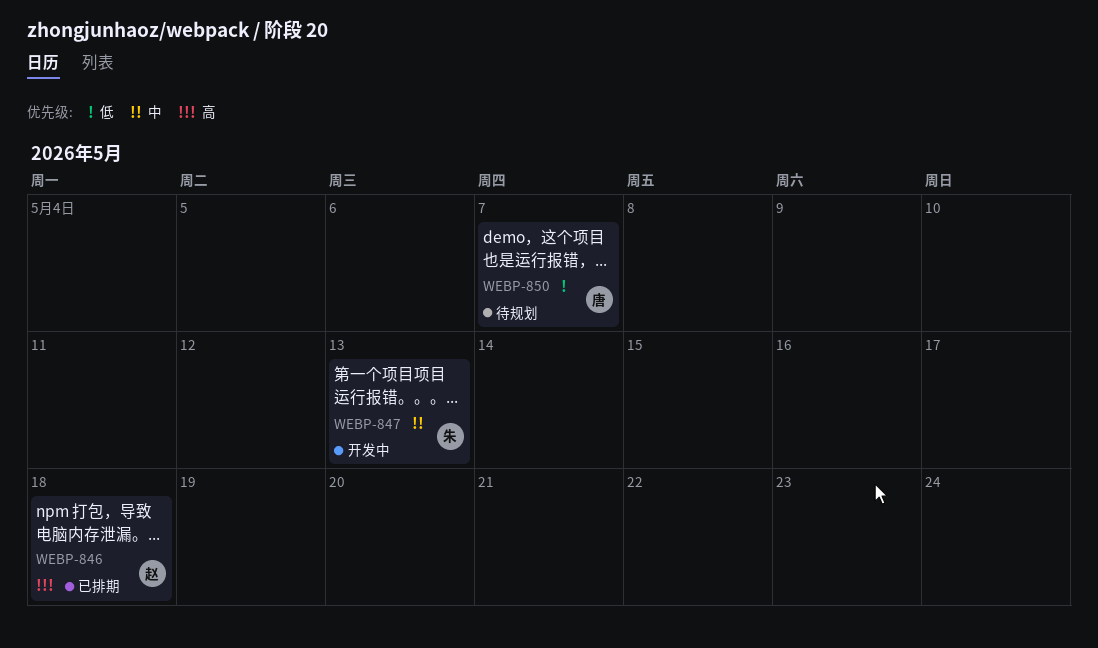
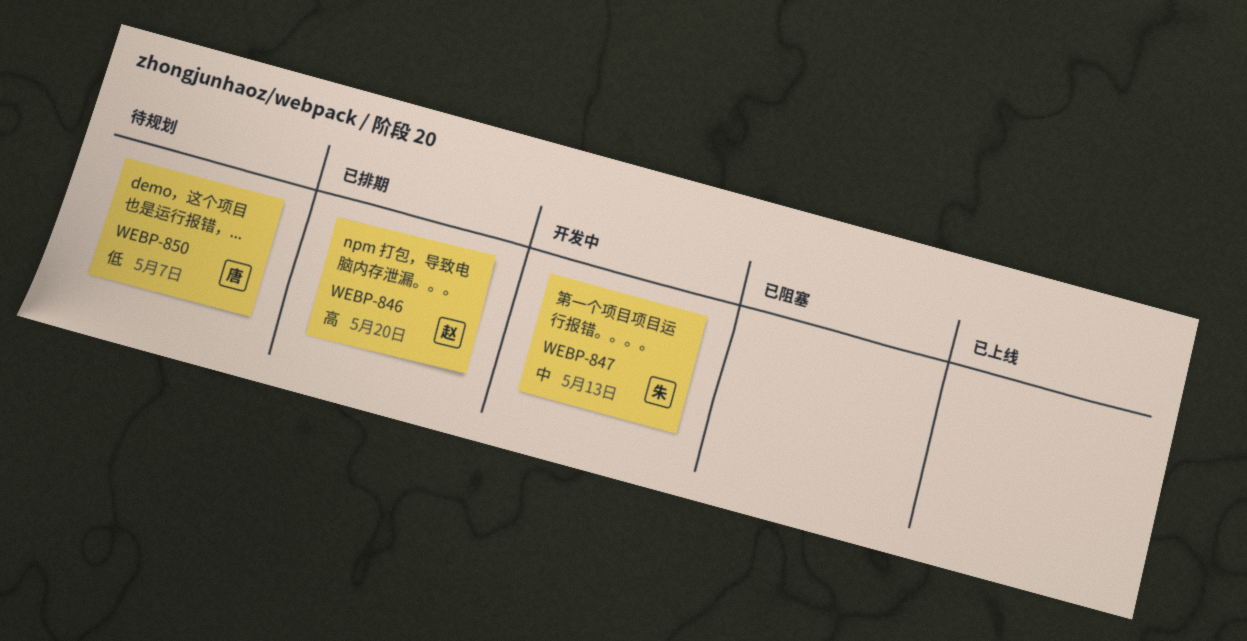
WEBP-846, due: May 18 -> May 20

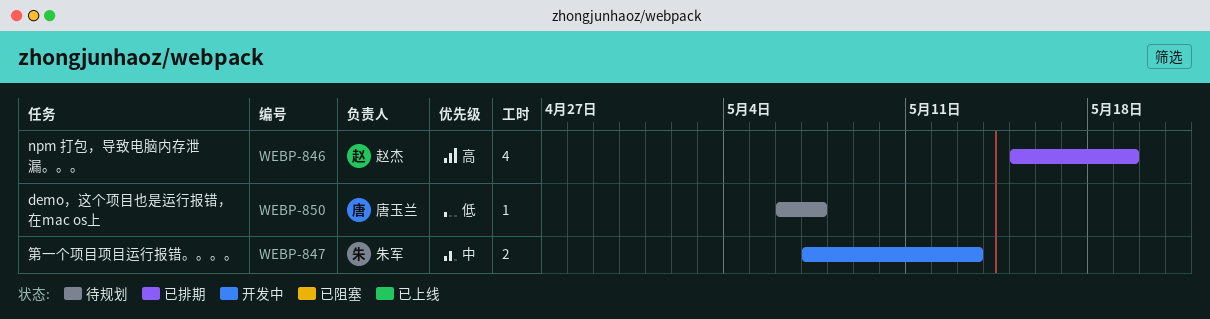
WEBP-846, due: May 20 -> May 19

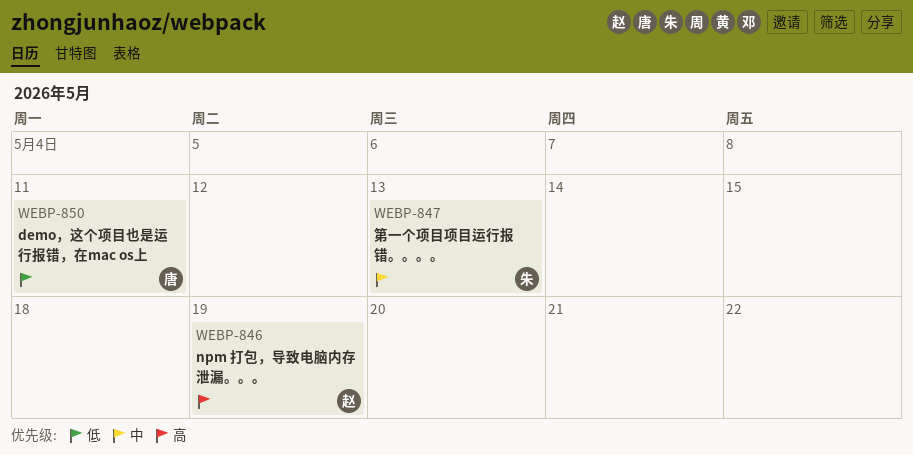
WEBP-850, due: May 7 -> May 11

